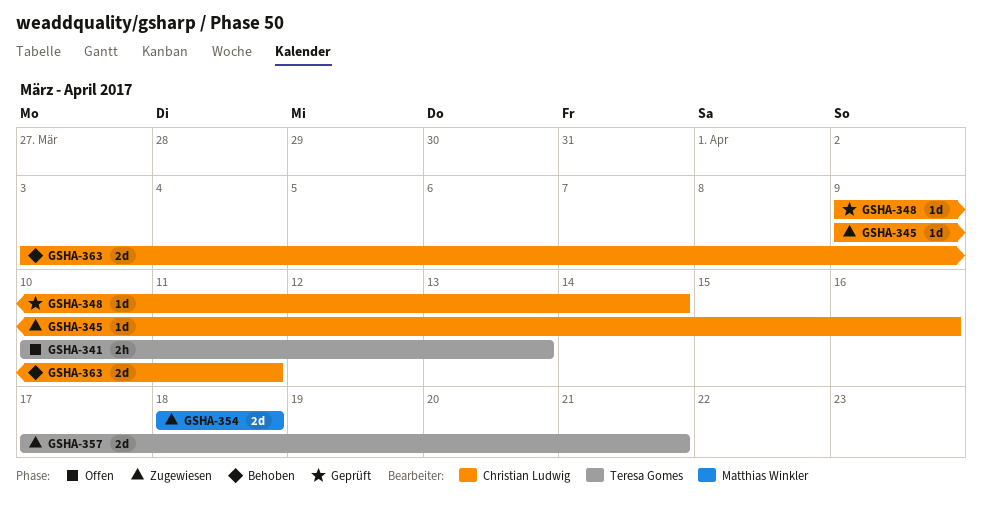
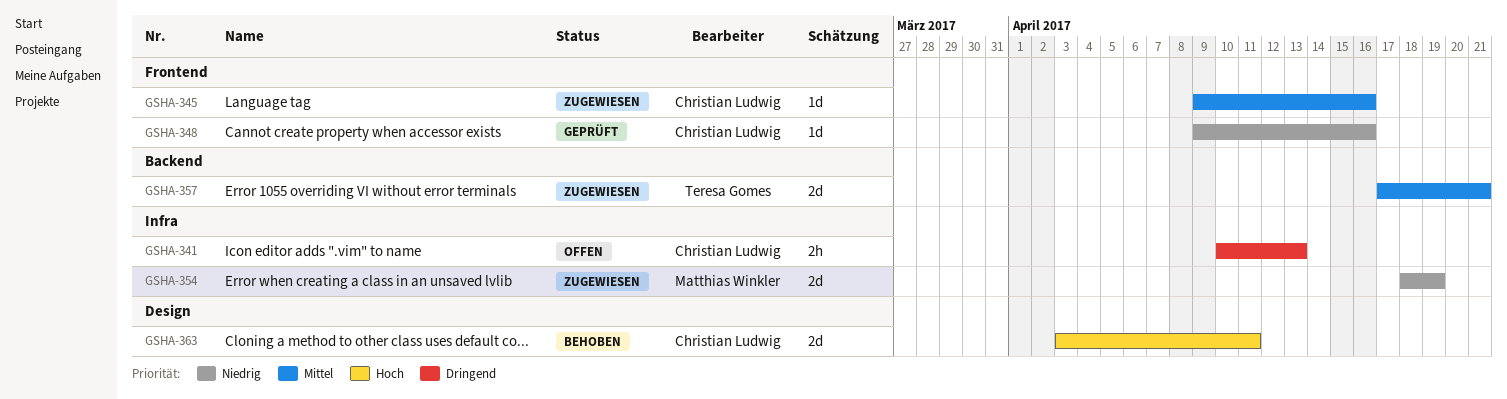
GSHA-341, owner: Teresa Gomes -> Christian Ludwig
GSHA-348, due: Apr 14 -> Apr 16
GSHA-354, due: Apr 18 -> Apr 19

